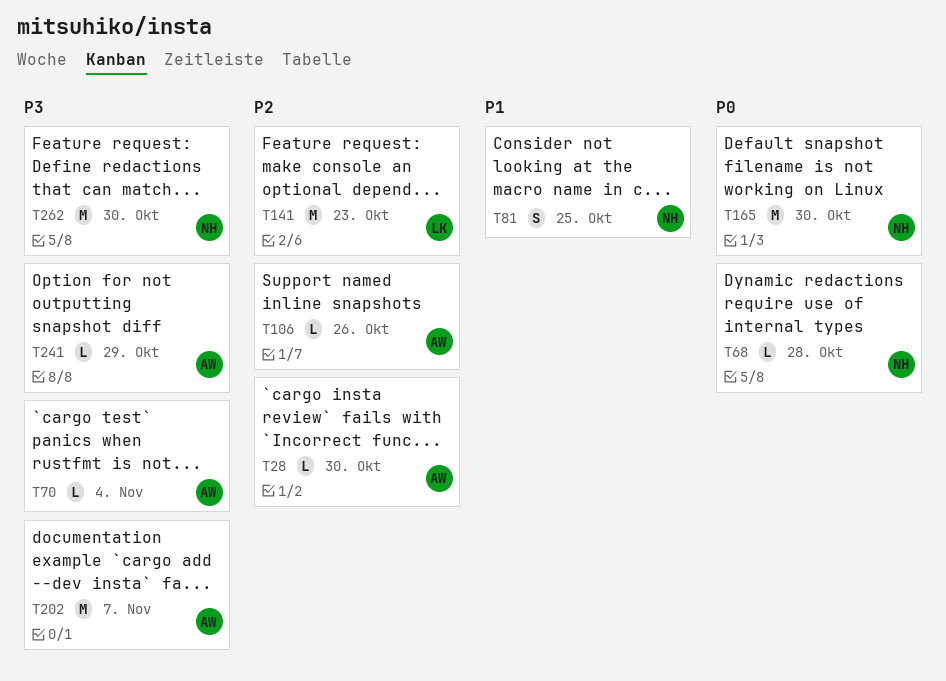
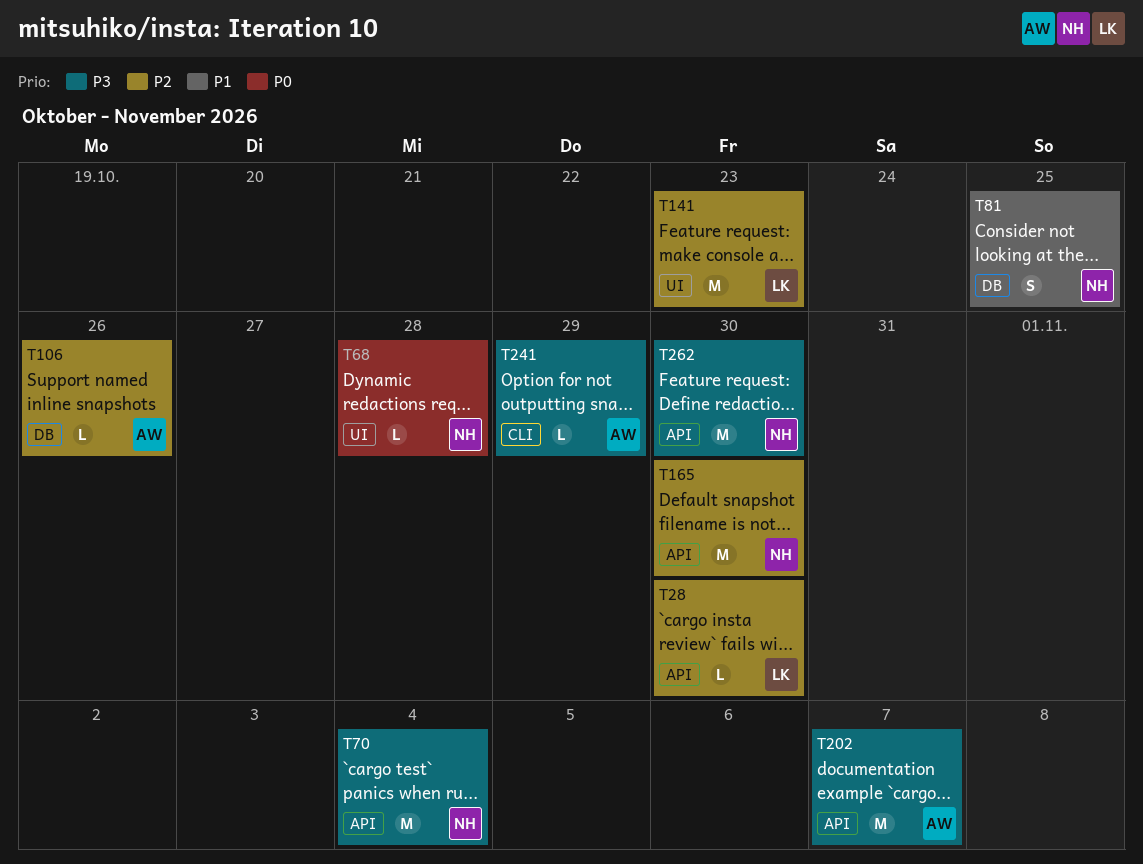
T28, owner: AW -> LK
T70, owner: AW -> NH
T70, estimate: L -> M
T165, priority: P0 -> P2

